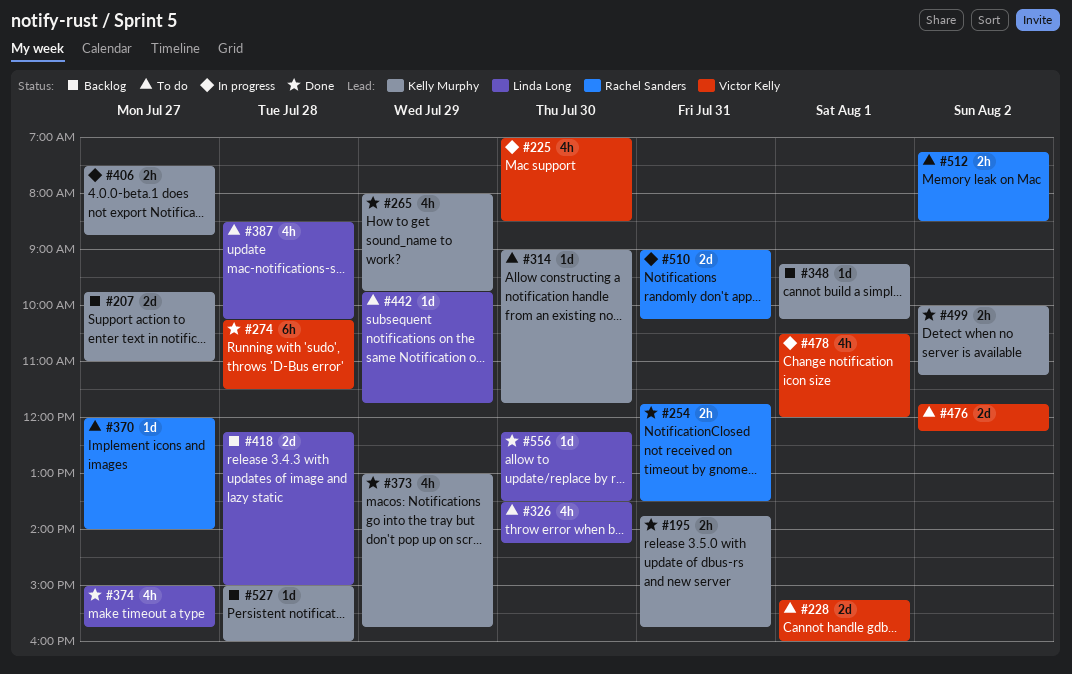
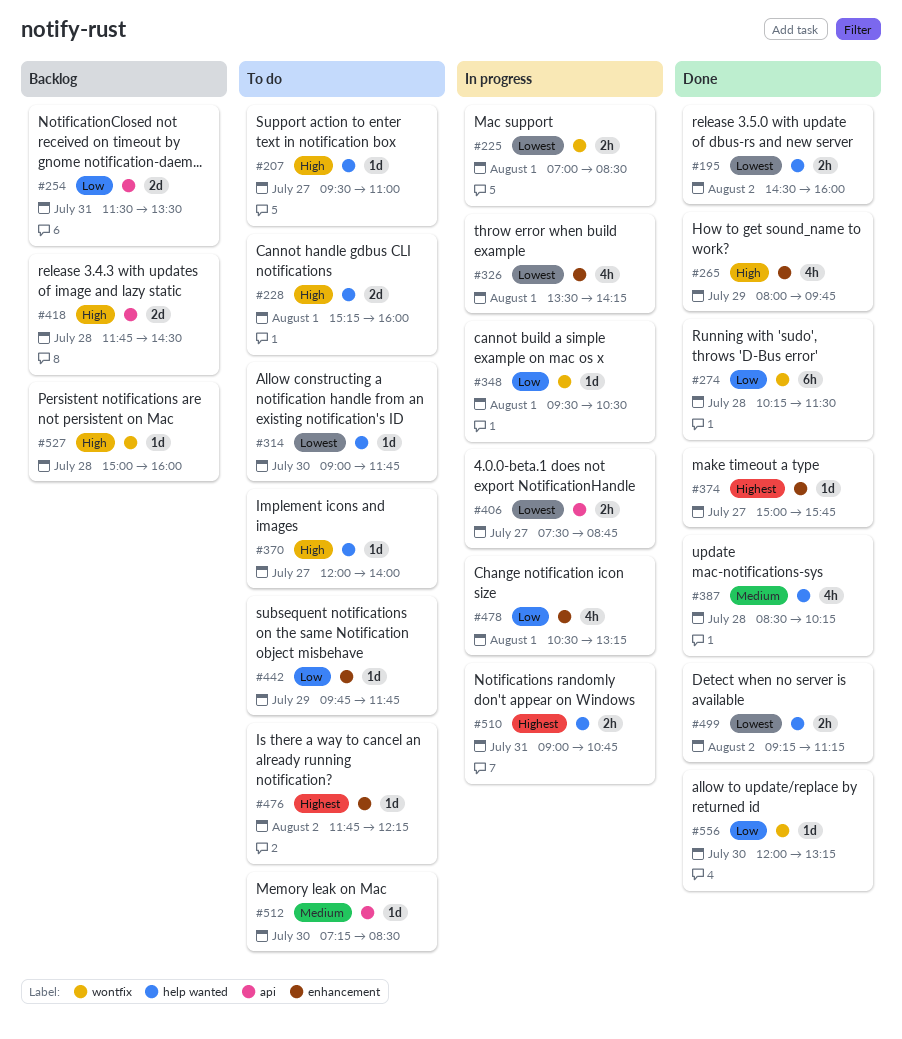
#195, day: Jul 31 -> Aug 2
#195, begins: 13:45 -> 14:30
#195, ends: 15:45 -> 16:00
#207, status: Backlog -> To do
#207, estimate: 2d -> 1d
#207, begins: 09:45 -> 09:30
#225, estimate: 4h -> 2h
#225, day: Jul 30 -> Aug 1
#254, status: Done -> Backlog
#254, estimate: 2h -> 2d
#254, begins: 11:45 -> 11:30
#326, status: To do -> In progress
#326, day: Jul 30 -> Aug 1
#348, status: Backlog -> In progress
#348, begins: 09:15 -> 09:30
#348, ends: 10:15 -> 10:30
#373: present -> none
#374, estimate: 4h -> 1d
#387, status: To do -> Done
#418, begins: 12:15 -> 11:45
#418, ends: 15:00 -> 14:30
#476, estimate: 2d -> 1d
#478, ends: 12:00 -> 13:15
#499, begins: 10:00 -> 09:15
#510, estimate: 2d -> 2h
#510, ends: 10:15 -> 10:45
#512, estimate: 2h -> 1d
#512, day: Aug 2 -> Jul 30
#556, begins: 12:15 -> 12:00
#556, ends: 13:30 -> 13:15

